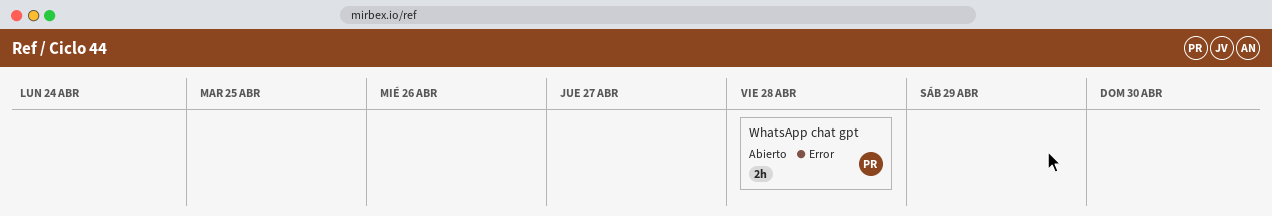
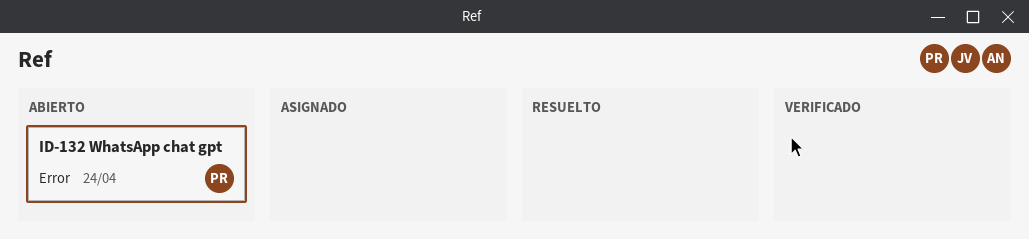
WhatsApp chat gpt, due: Apr 28 -> Apr 24

